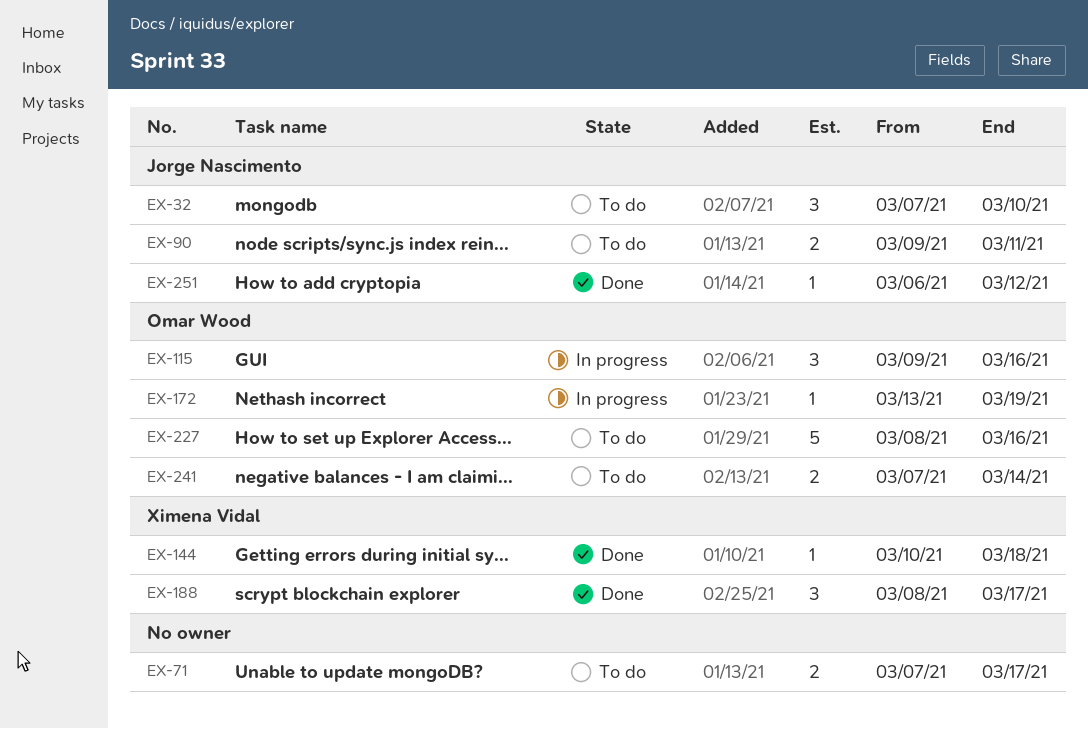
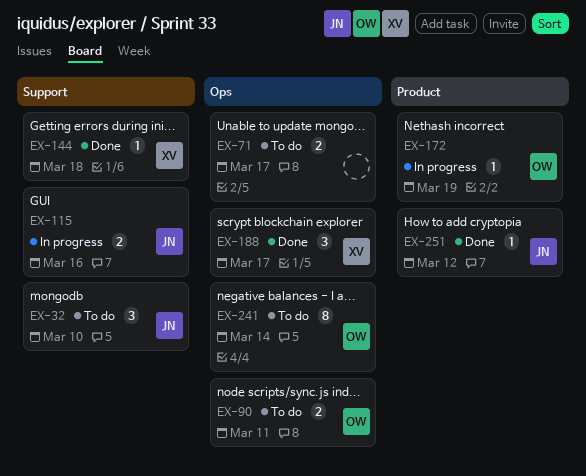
EX-90, owner: Jorge Nascimento -> Omar Wood
EX-115, owner: Omar Wood -> Jorge Nascimento
EX-115, estimate: 3 -> 2
EX-227: present -> none
EX-241, estimate: 2 -> 8

